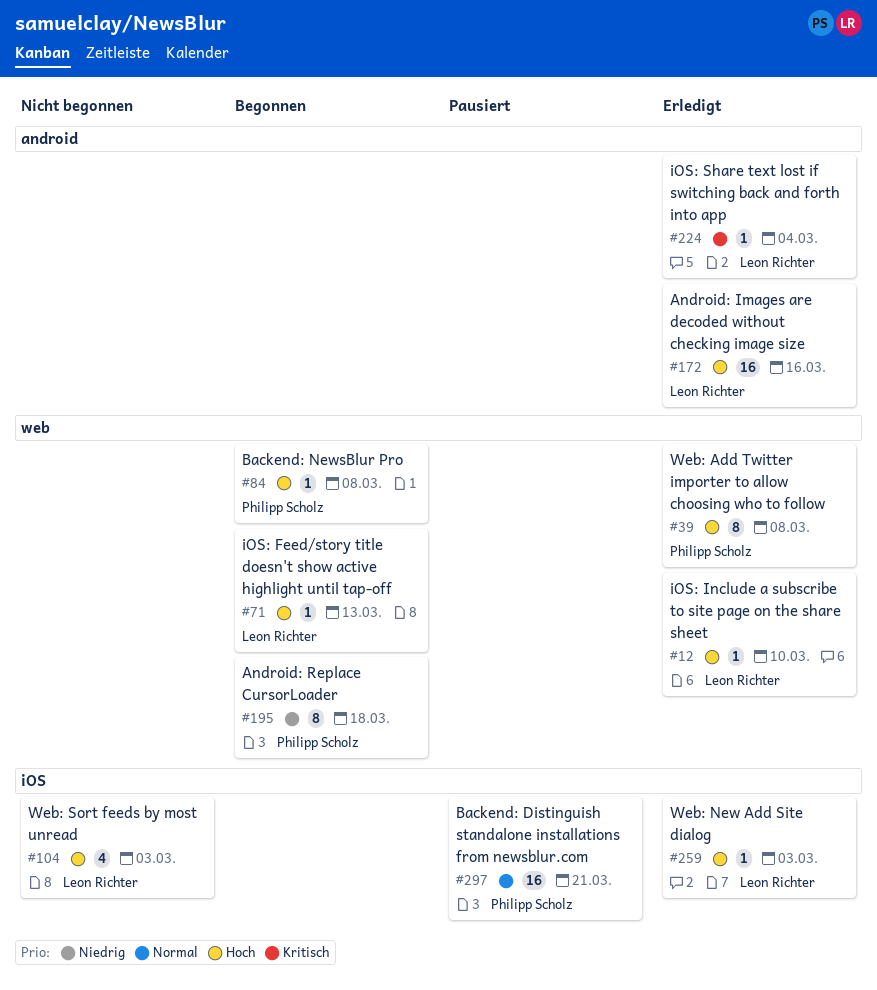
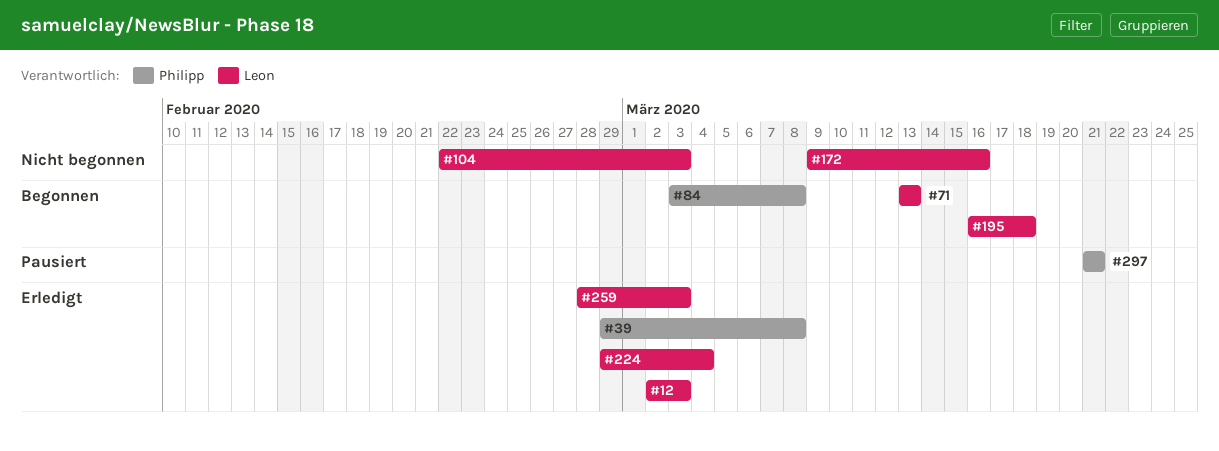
#12, due: Mar 10 -> Mar 3
#172, status: Erledigt -> Nicht begonnen
#195, owner: Philipp Scholz -> Leon Richter

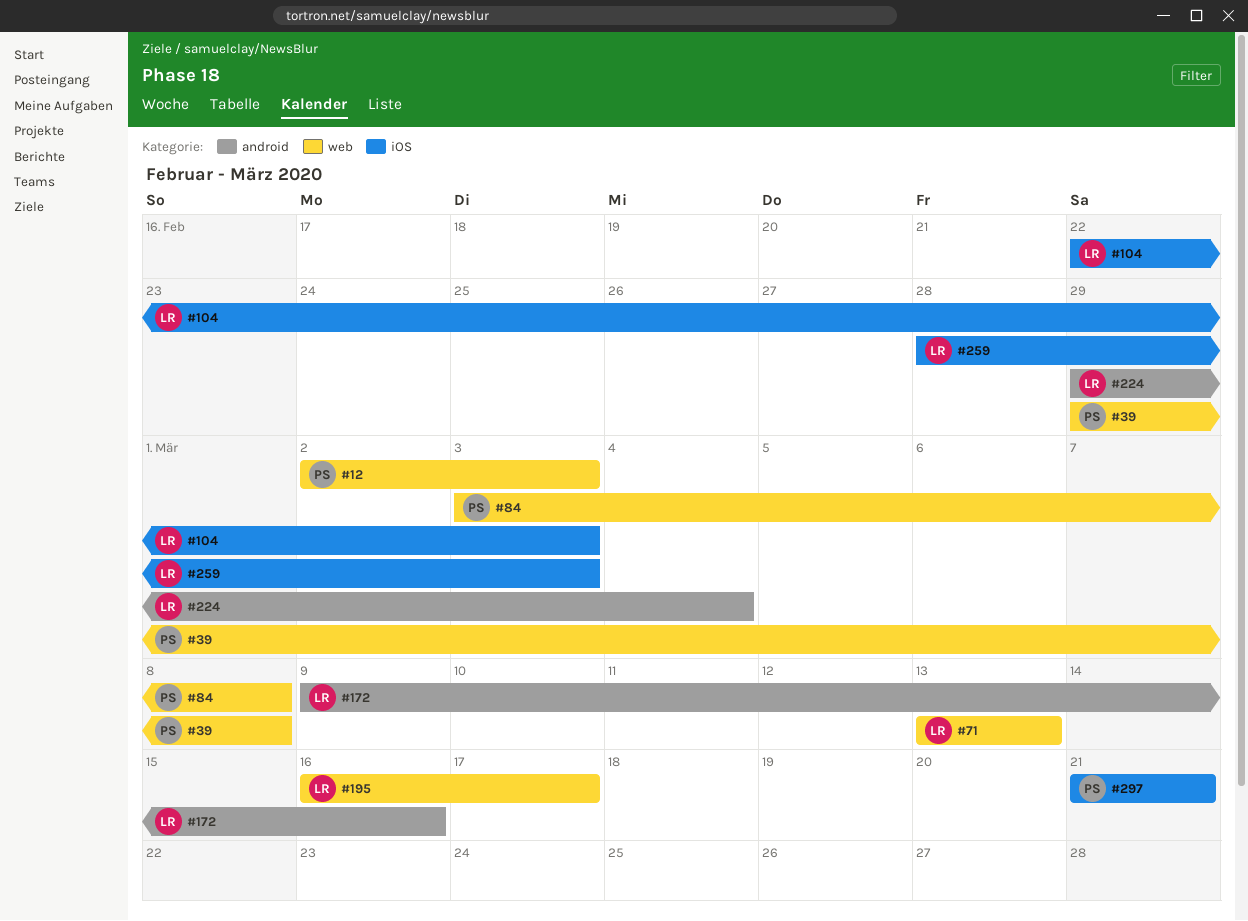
#12, owner: Leon -> Philipp
#195, due: Mar 18 -> Mar 17

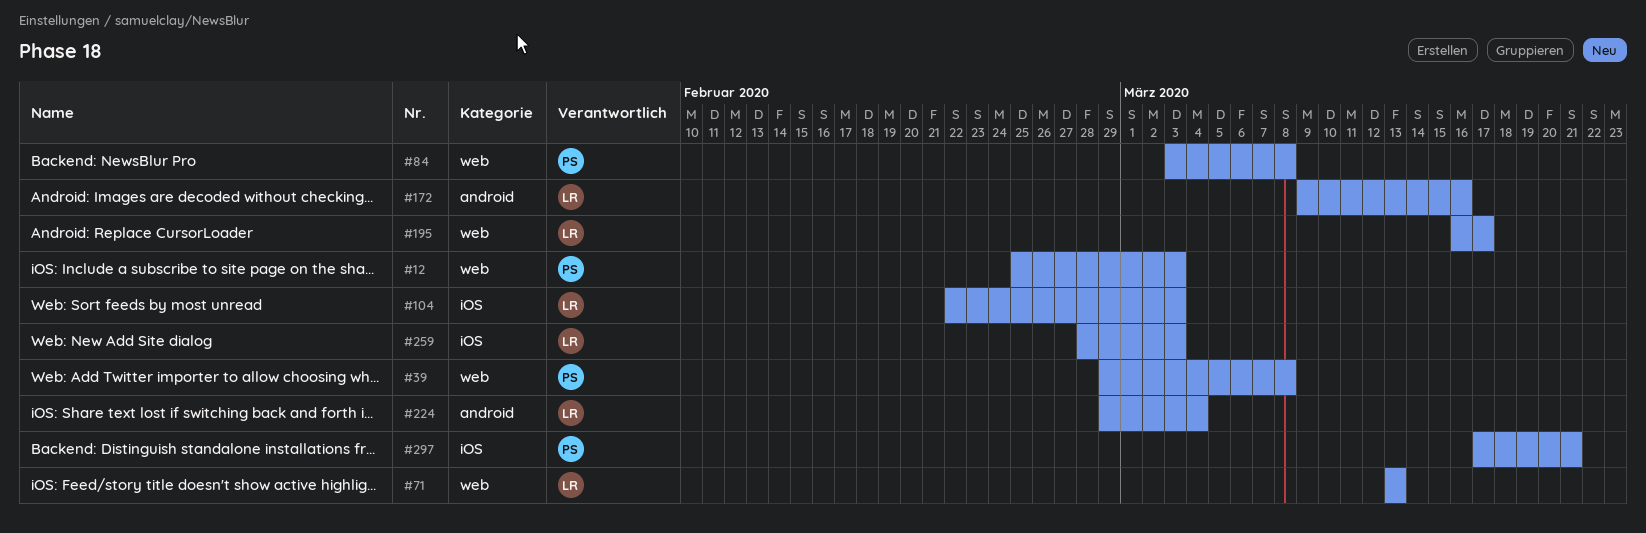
#12, start: Mar 2 -> Feb 25
#297, start: Mar 21 -> Mar 17

